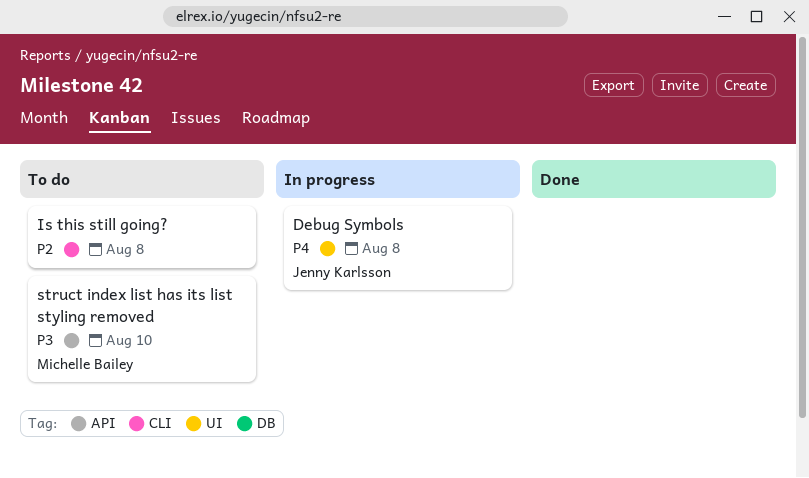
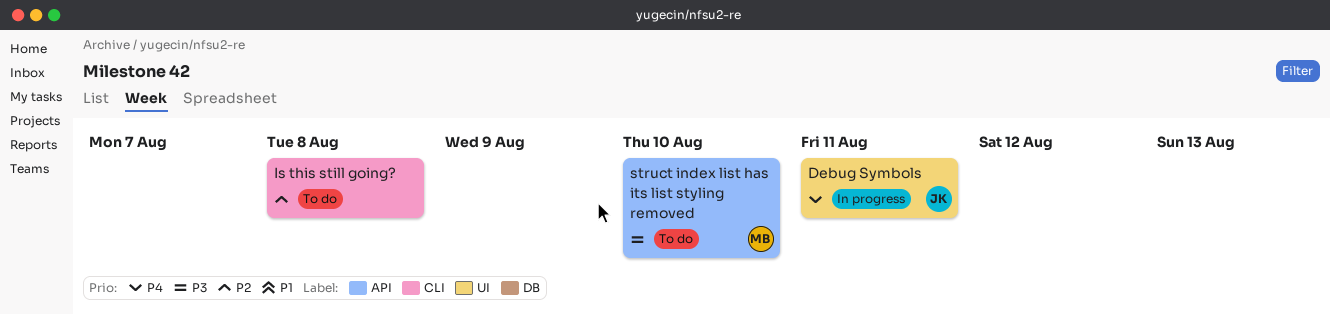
Debug Symbols, due: Aug 8 -> Aug 11

